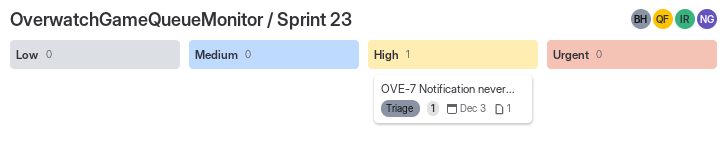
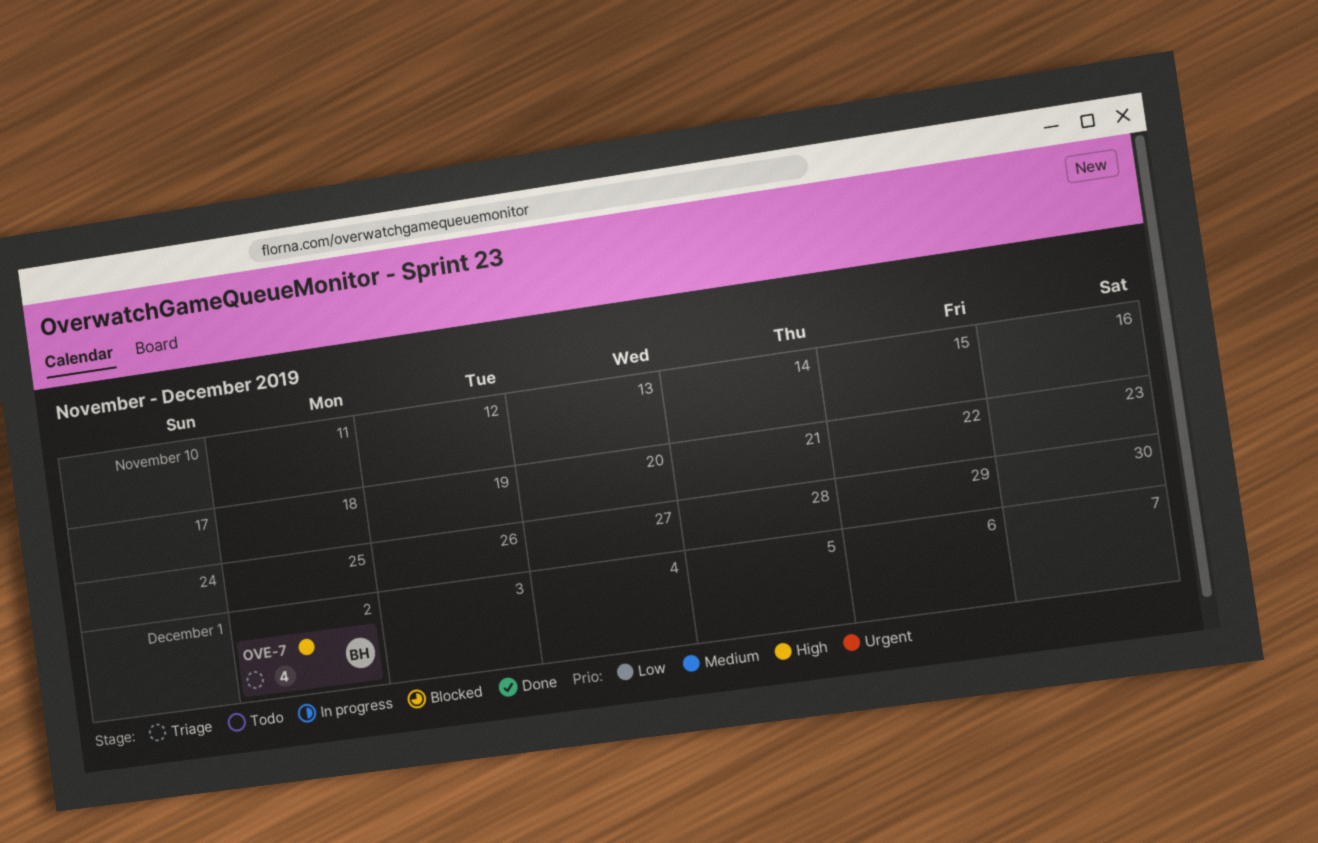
OVE-7, estimate: 1 -> 4
OVE-7, due: Dec 3 -> Dec 2

